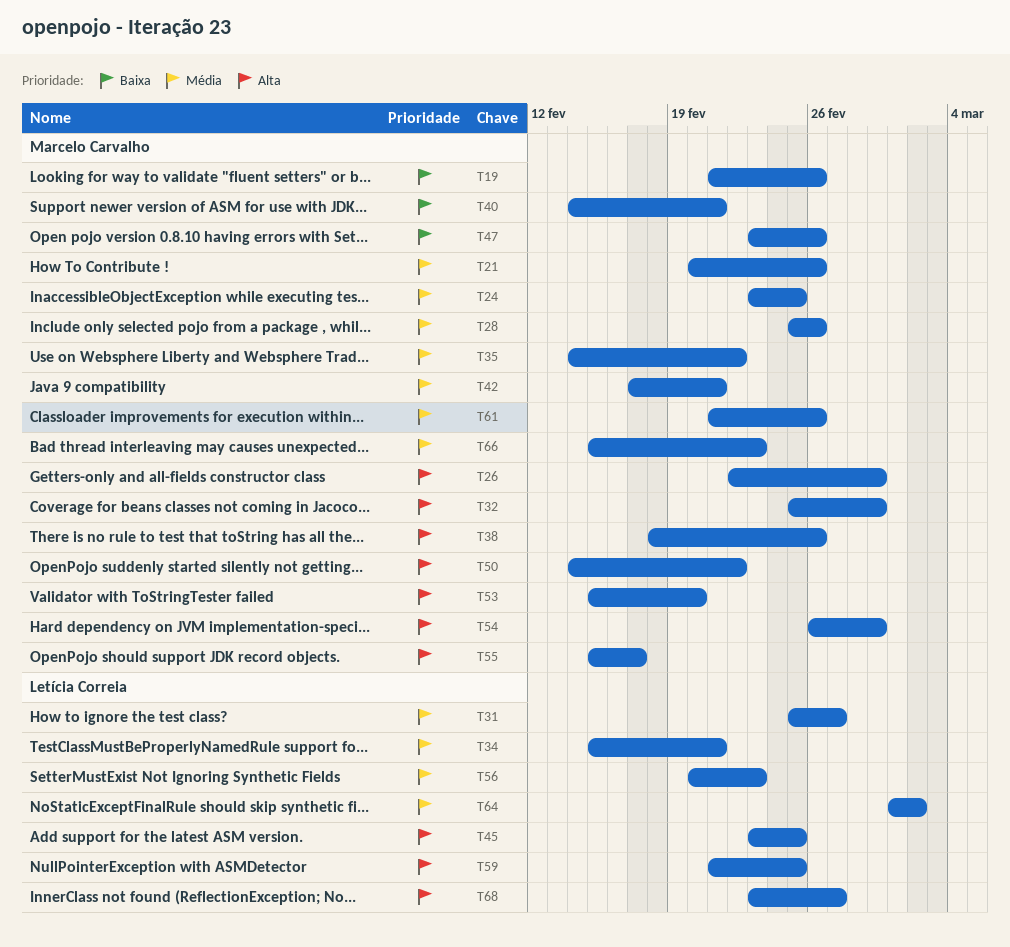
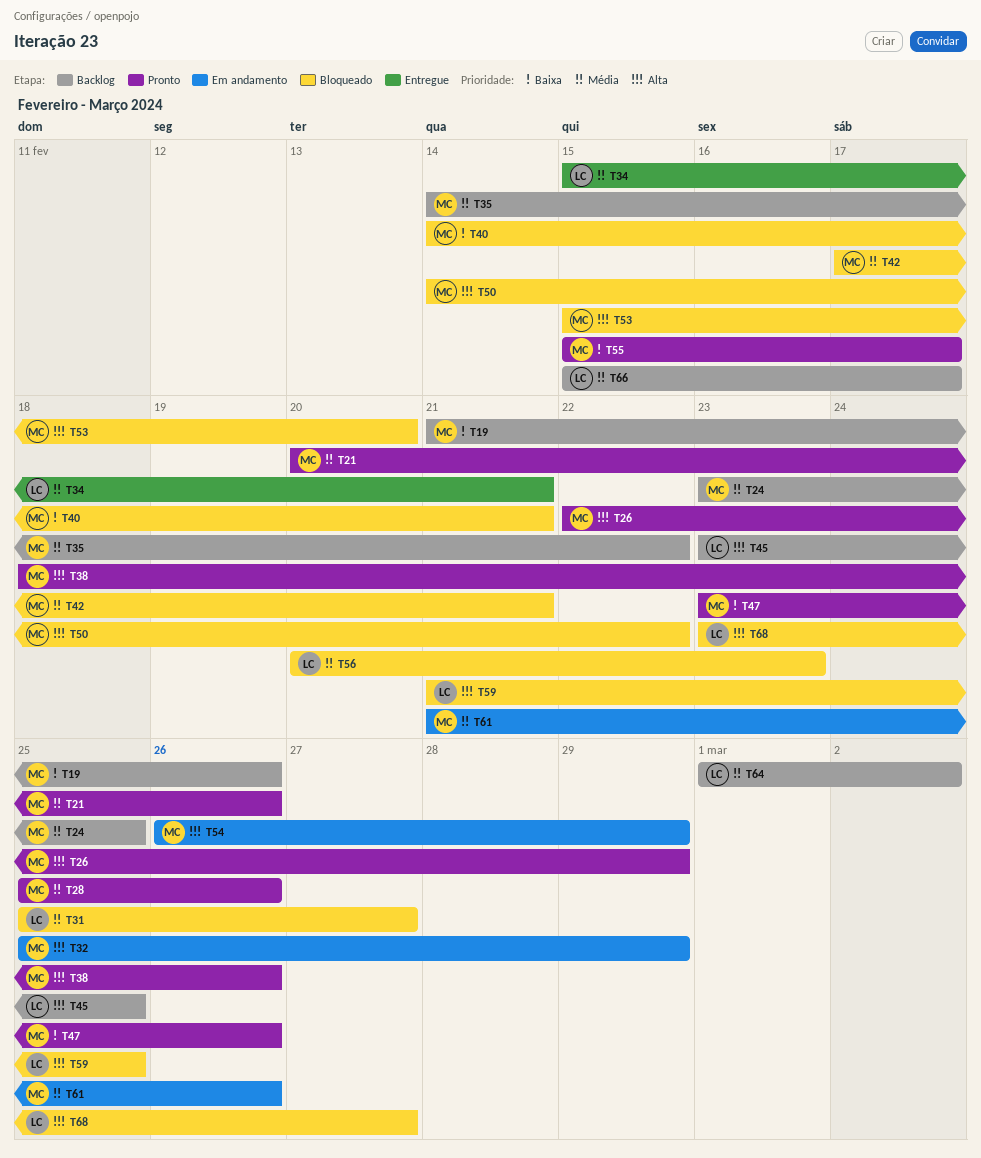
T55, priority: Alta -> Baixa
T66, owner: Marcelo Carvalho -> Letícia Correia
T66, due: Feb 23 -> Feb 17

